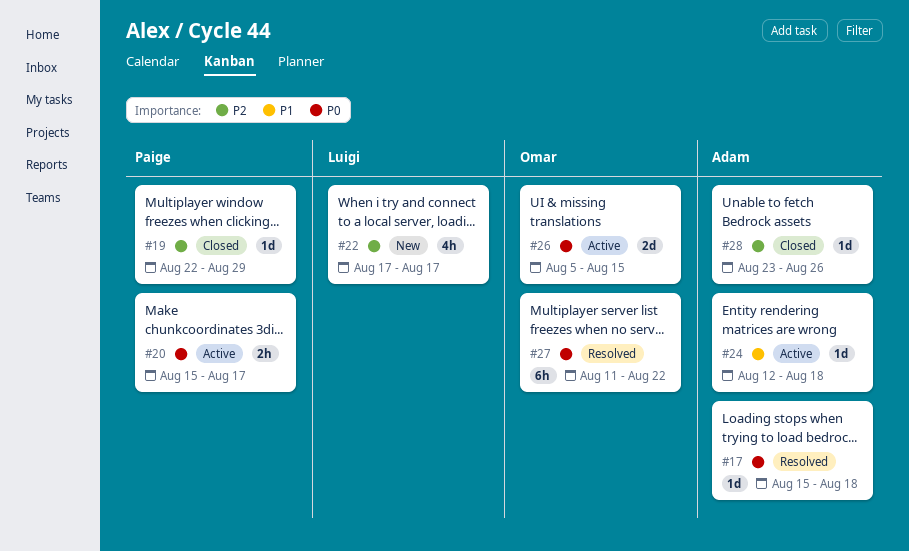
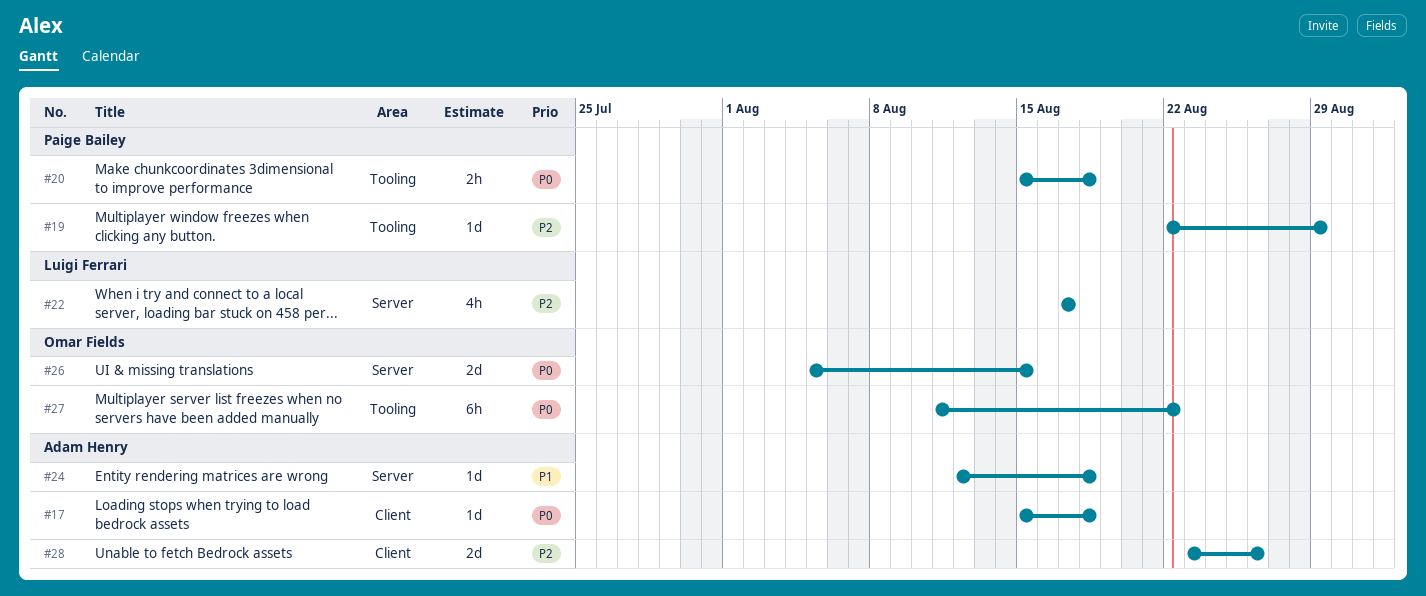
#20, due: Aug 17 -> Aug 18
#28, estimate: 1d -> 2d

